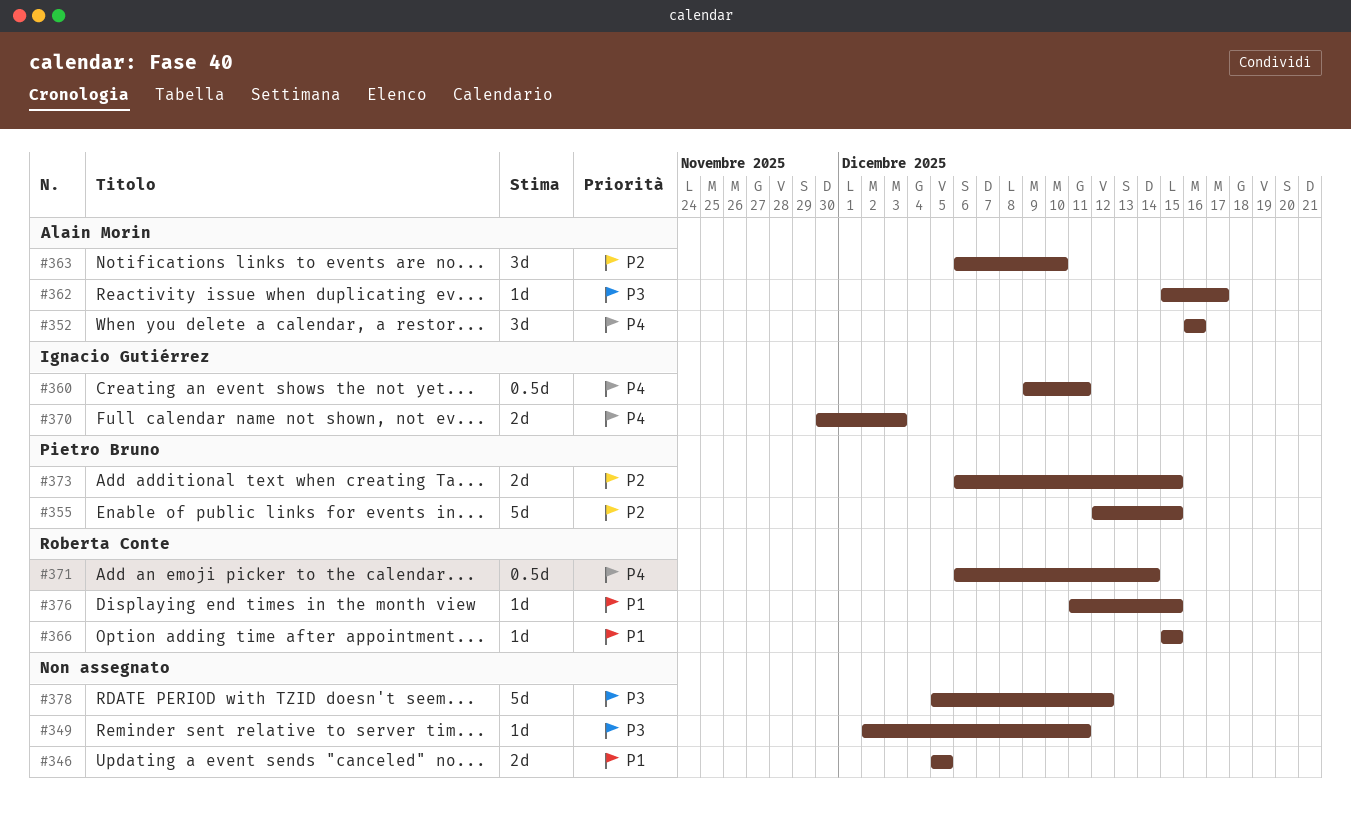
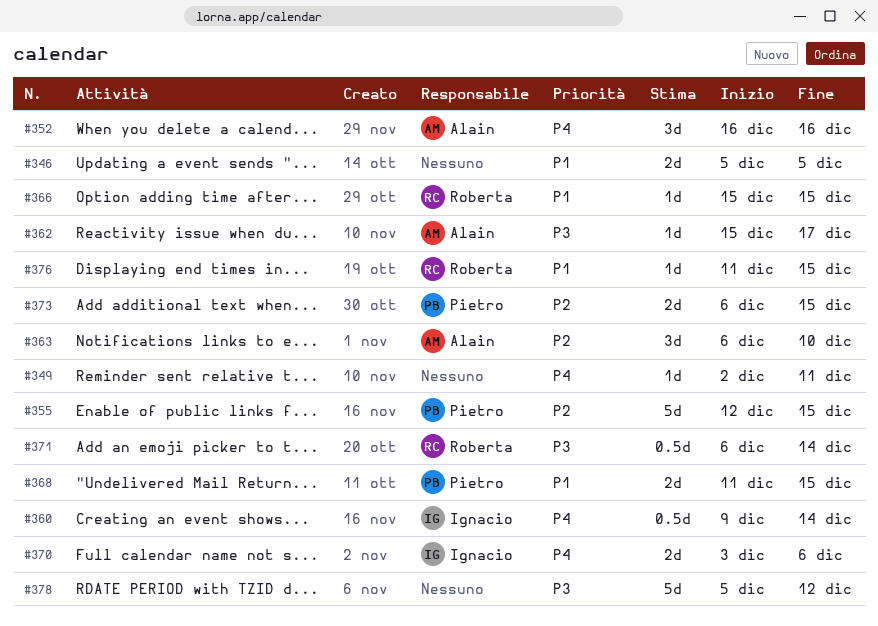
#349, priority: P3 -> P4
#360, due: Dec 11 -> Dec 14
#368: none -> present
#370, start: Nov 30 -> Dec 3
#370, due: Dec 3 -> Dec 6
#371, priority: P4 -> P3

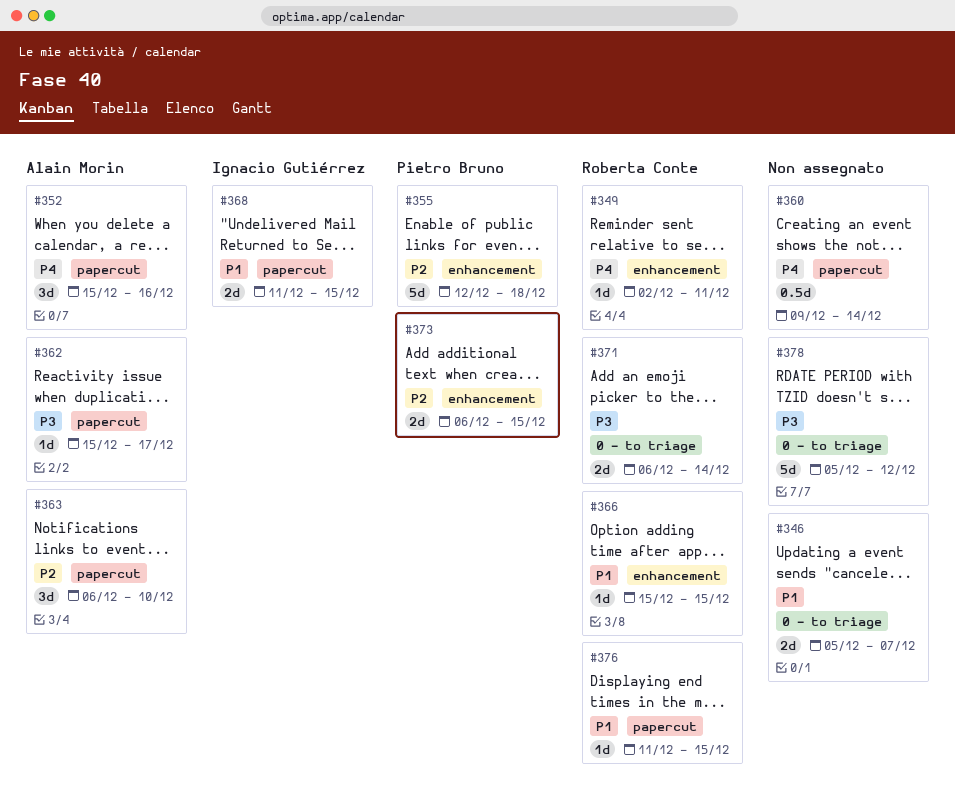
#346, due: Dec 5 -> Dec 7
#349, owner: none -> Roberta Conte
#352, start: Dec 16 -> Dec 15
#355, due: Dec 15 -> Dec 18
#360, owner: Ignacio Gutiérrez -> none
#368, owner: Pietro Bruno -> Ignacio Gutiérrez
#370: present -> none
#371, estimate: 0.5d -> 2d

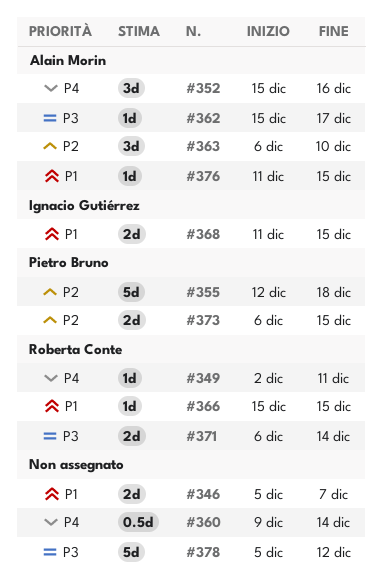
#376, owner: Roberta Conte -> Alain Morin

